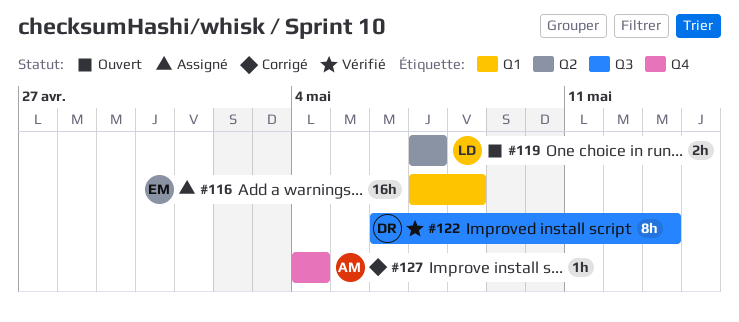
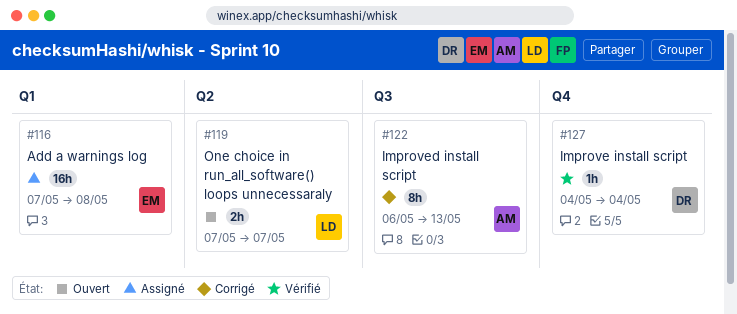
#122, status: Vérifié -> Corrigé
#122, owner: DR -> AM
#127, status: Corrigé -> Vérifié
#127, owner: AM -> DR

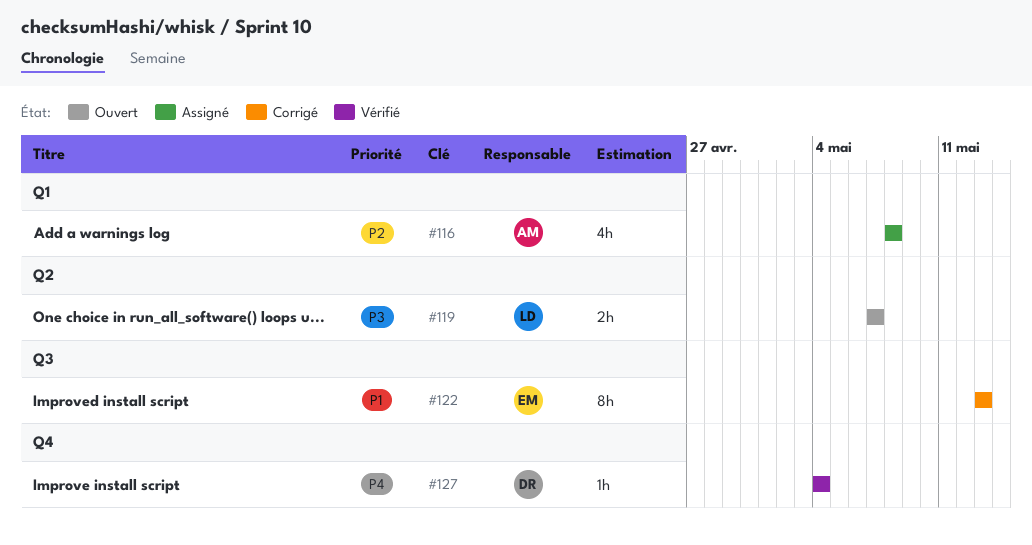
#116, owner: EM -> AM
#116, estimate: 16h -> 4h
#116, start: May 7 -> May 8
#122, owner: AM -> EM
#122, start: May 6 -> May 13

